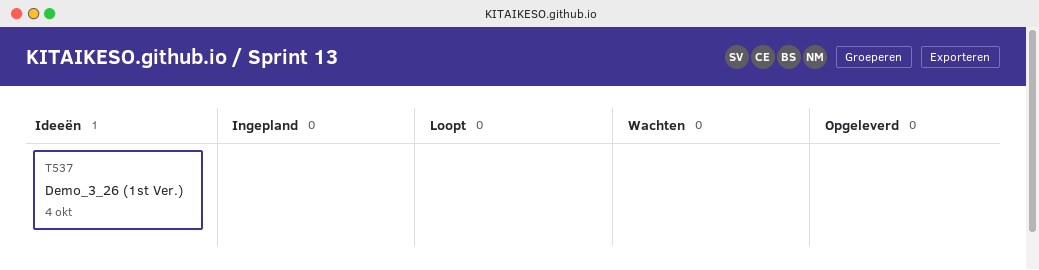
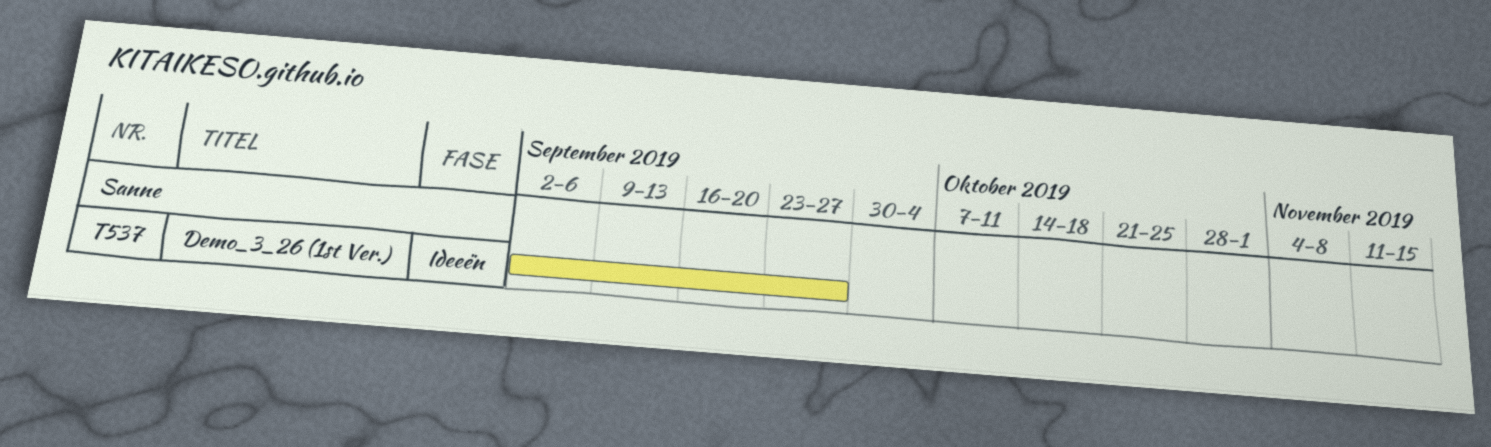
T537, due: Oct 4 -> Sep 27

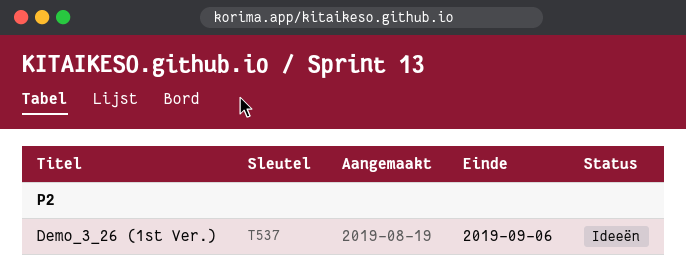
T537, due: Sep 27 -> Sep 6

